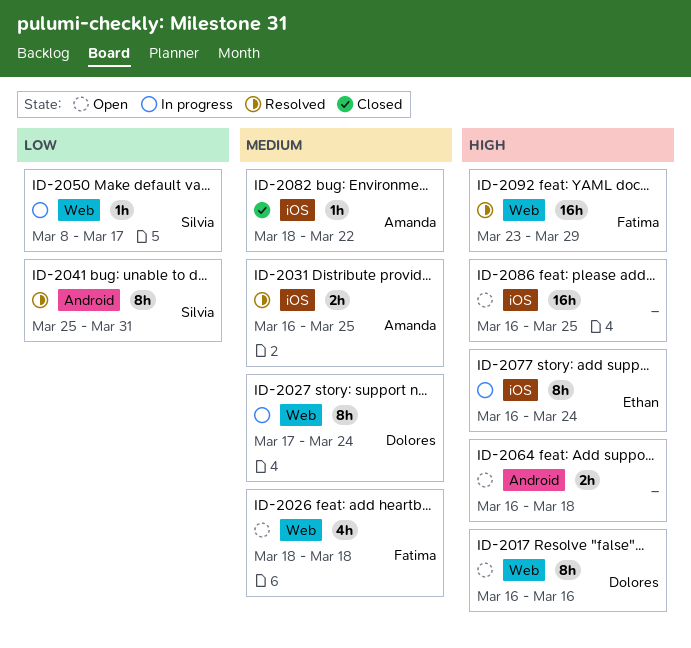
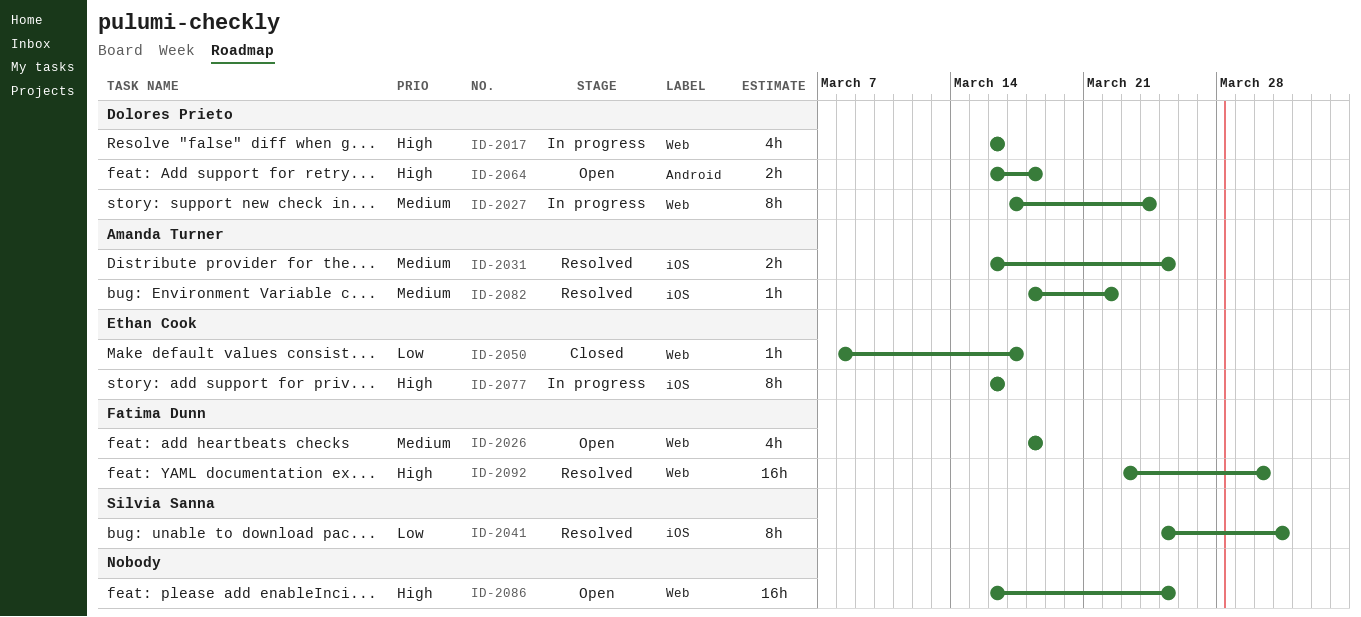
ID-2017, status: Open -> In progress
ID-2017, estimate: 8h -> 4h
ID-2041, label: Android -> iOS
ID-2050, status: In progress -> Closed
ID-2050, owner: Silvia Sanna -> Ethan Cook
ID-2064, owner: none -> Dolores Prieto
ID-2077, due: Mar 24 -> Mar 16
ID-2082, status: Closed -> Resolved
ID-2086, label: iOS -> Web
ID-2092, due: Mar 29 -> Mar 30

